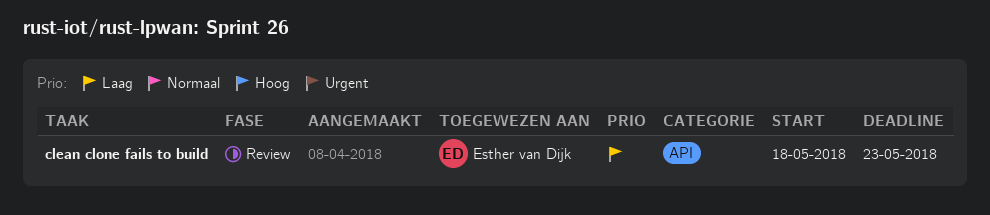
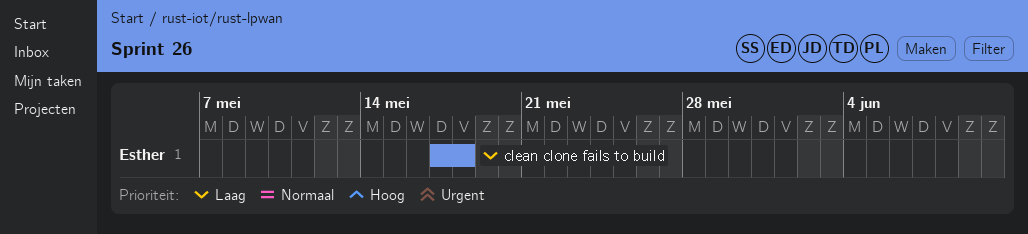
clean clone fails to build, start: May 18 -> May 17
clean clone fails to build, due: May 23 -> May 18

